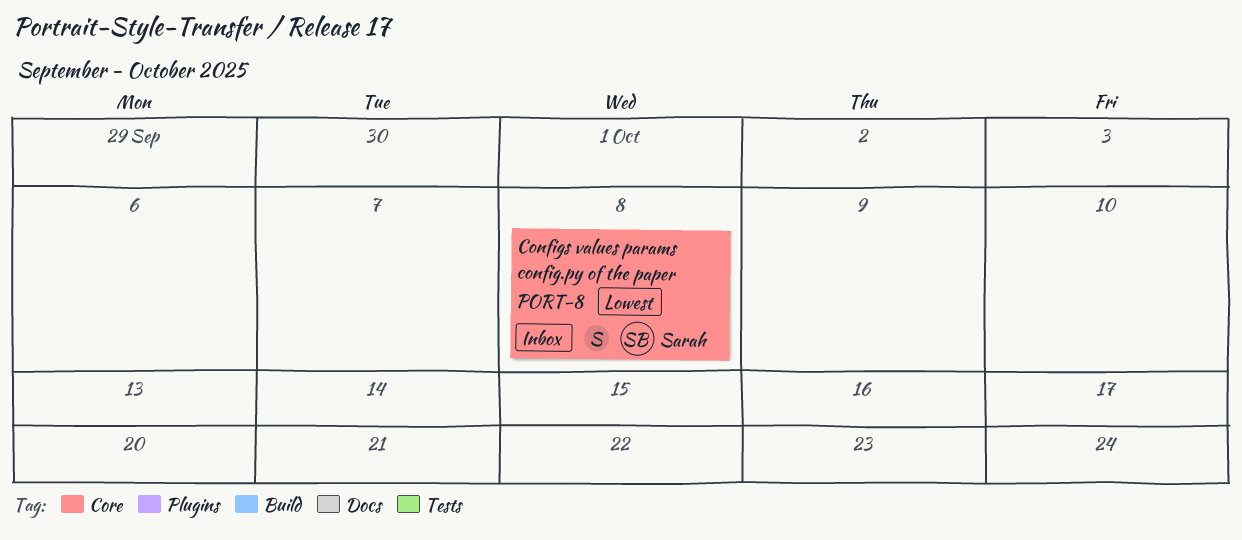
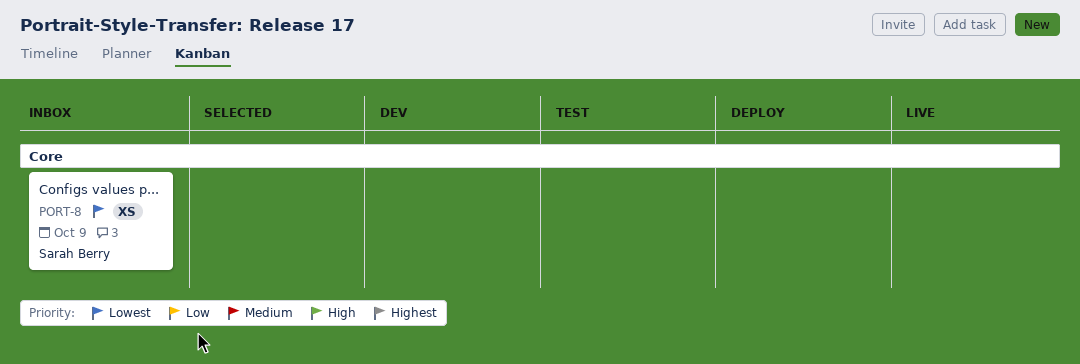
PORT-8, estimate: S -> XS
PORT-8, due: Oct 8 -> Oct 9

